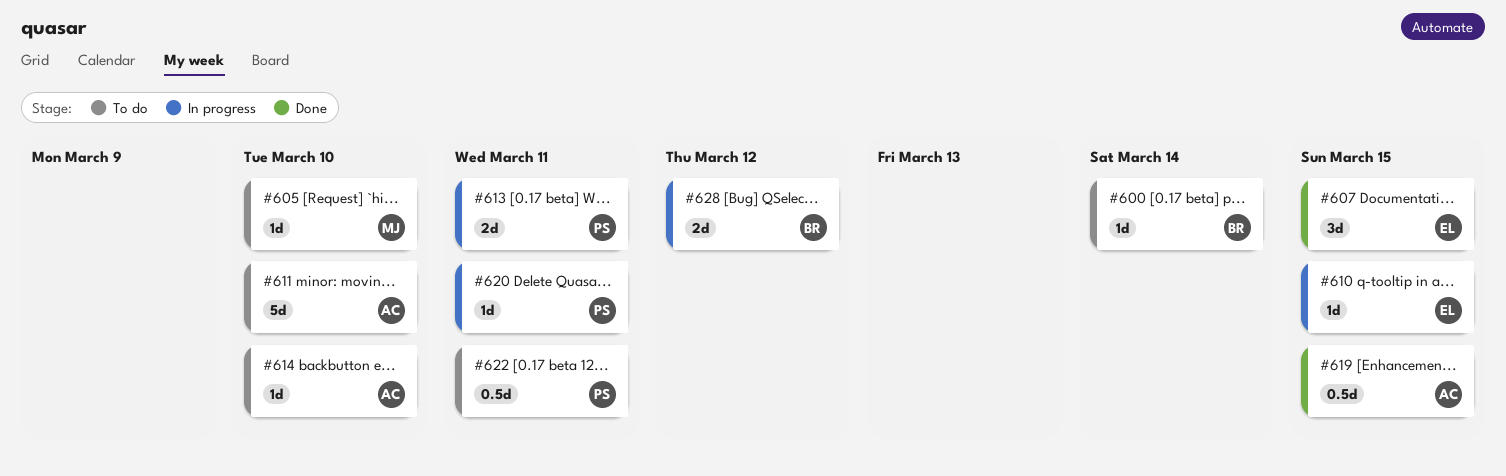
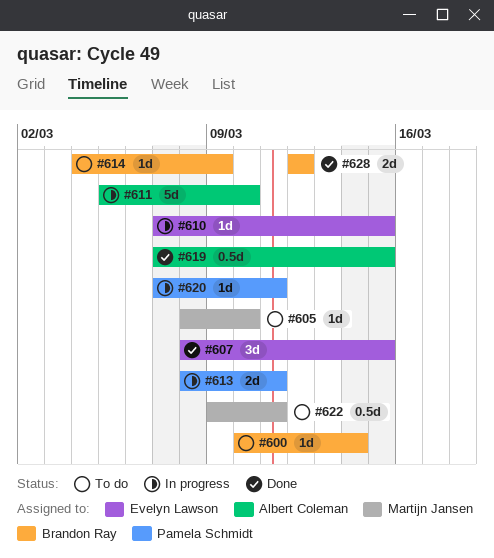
#611, status: To do -> In progress
#614, owner: Albert Coleman -> Brandon Ray
#614, due: Mar 10 -> Mar 9
#622, owner: Pamela Schmidt -> Martijn Jansen
#628, status: In progress -> Done

